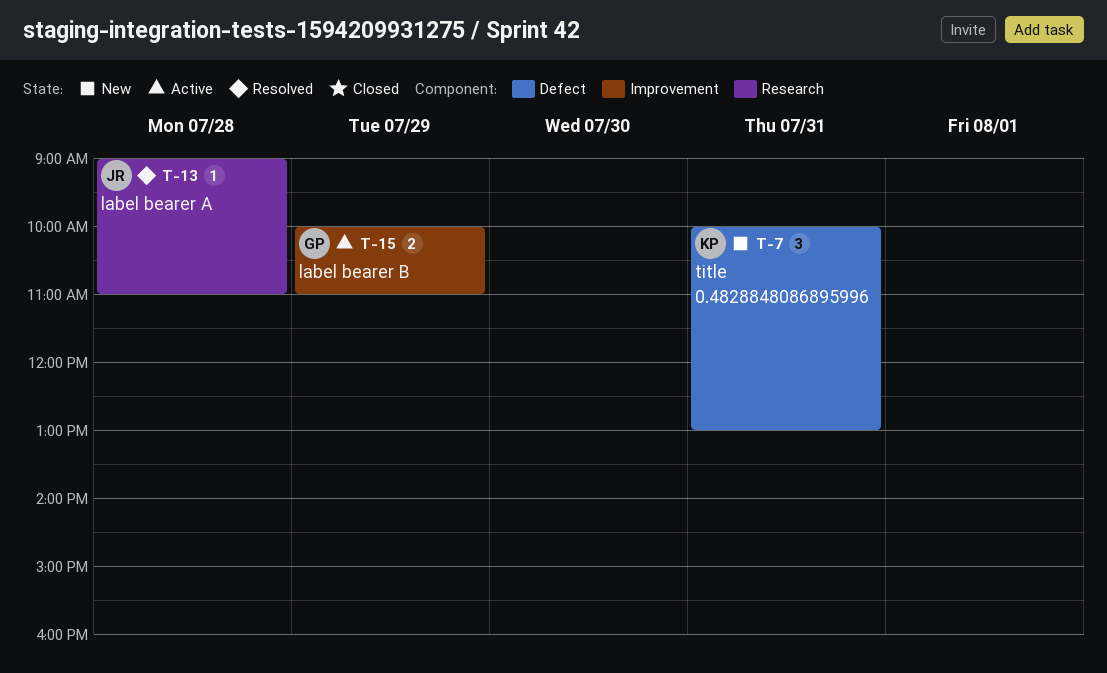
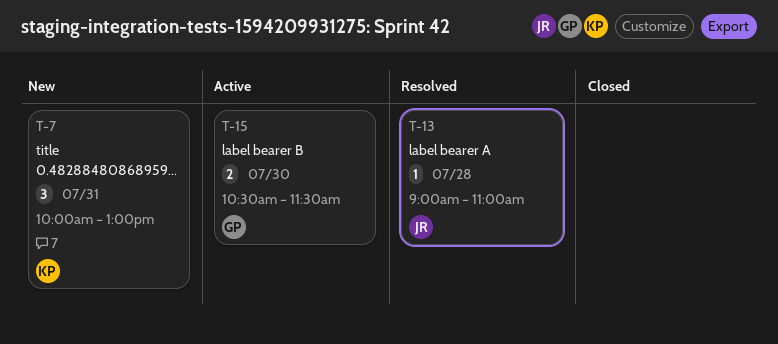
T-15, day: Jul 29 -> Jul 30
T-15, begins: 10:00 -> 10:30
T-15, ends: 11:00 -> 11:30

